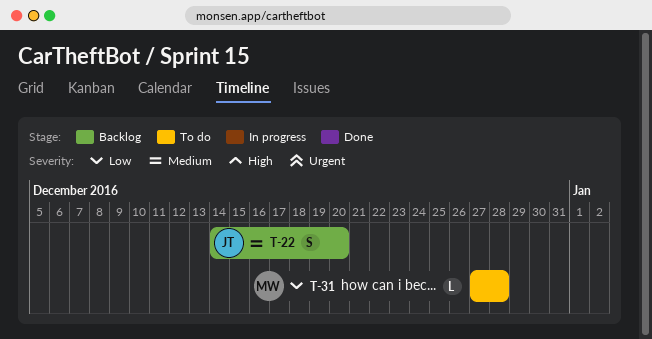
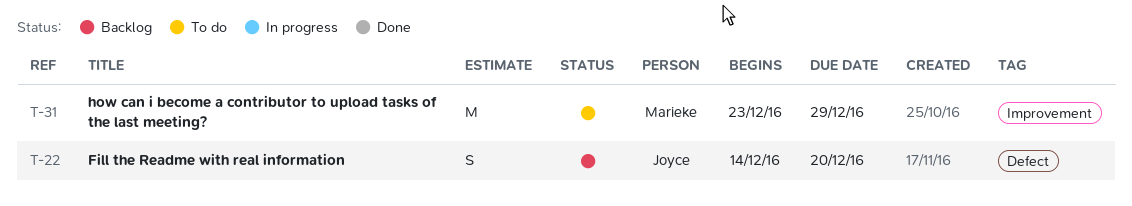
T-31, estimate: L -> M
T-31, start: Dec 27 -> Dec 23
T-31, due: Dec 28 -> Dec 29

